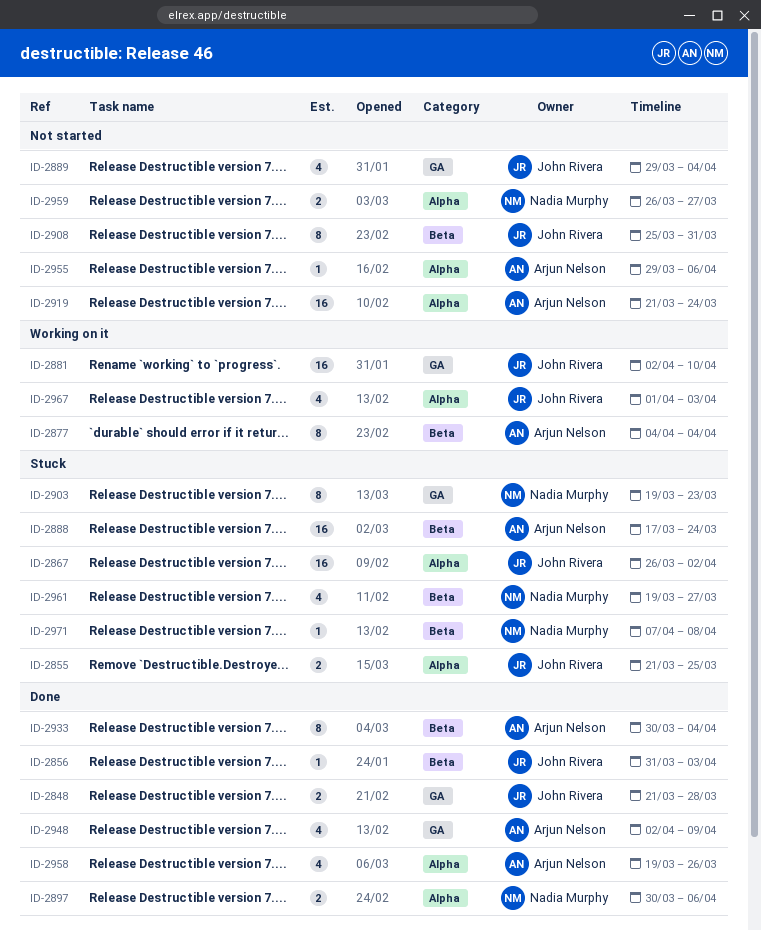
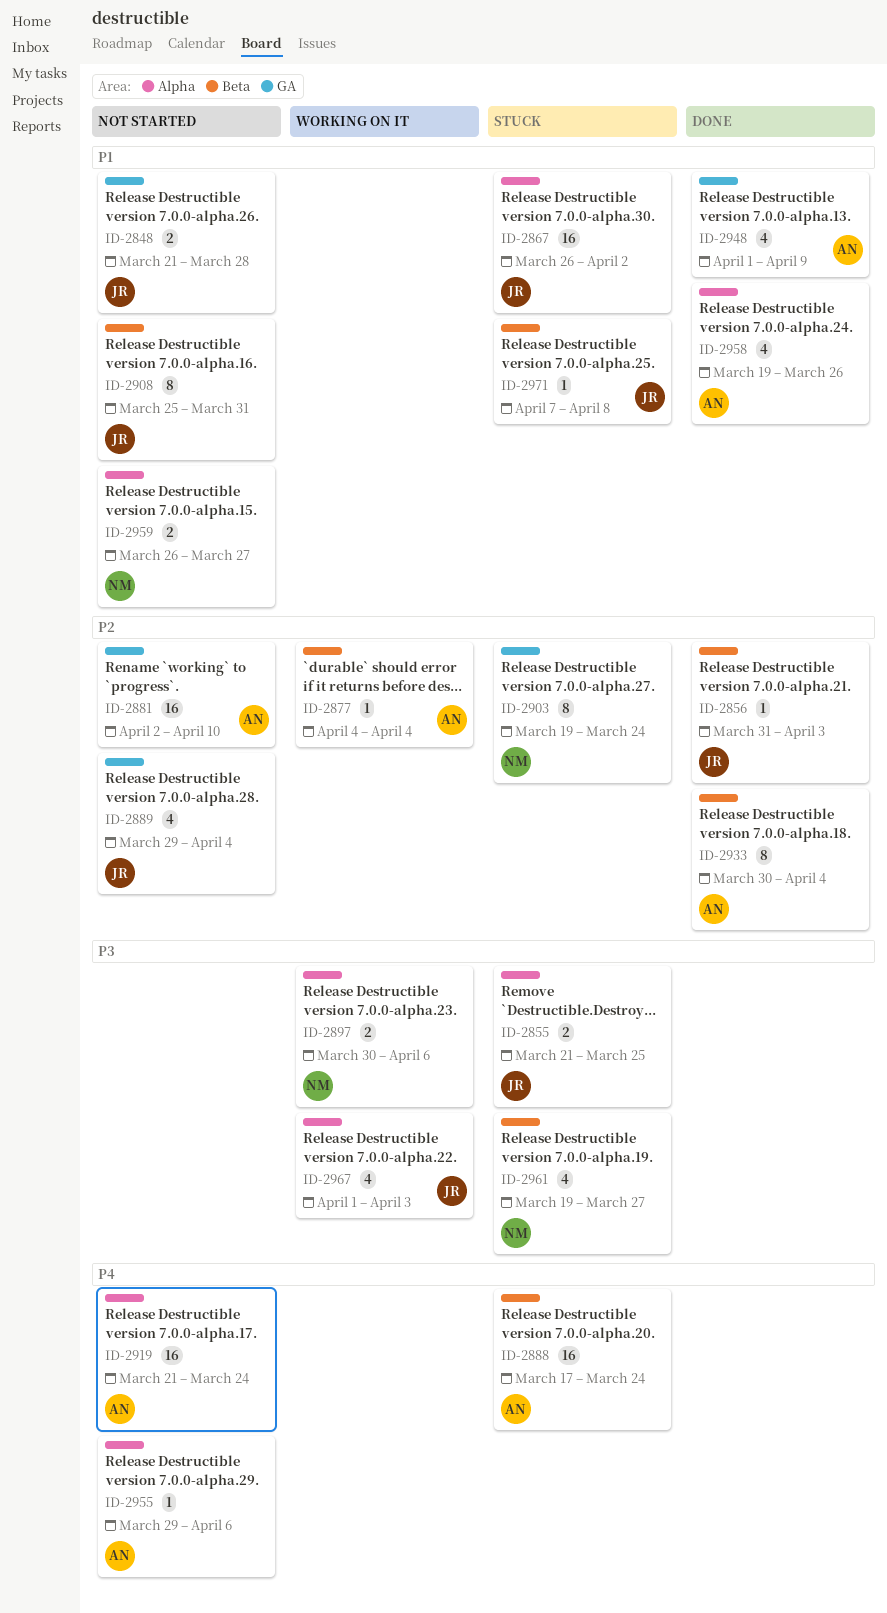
ID-2848, status: Done -> Not started
ID-2877, estimate: 8 -> 1
ID-2881, status: Working on it -> Not started
ID-2881, owner: John Rivera -> Arjun Nelson
ID-2897, status: Done -> Working on it
ID-2903, due: Mar 23 -> Mar 24
ID-2948, start: Apr 2 -> Apr 1
ID-2971, owner: Nadia Murphy -> John Rivera

